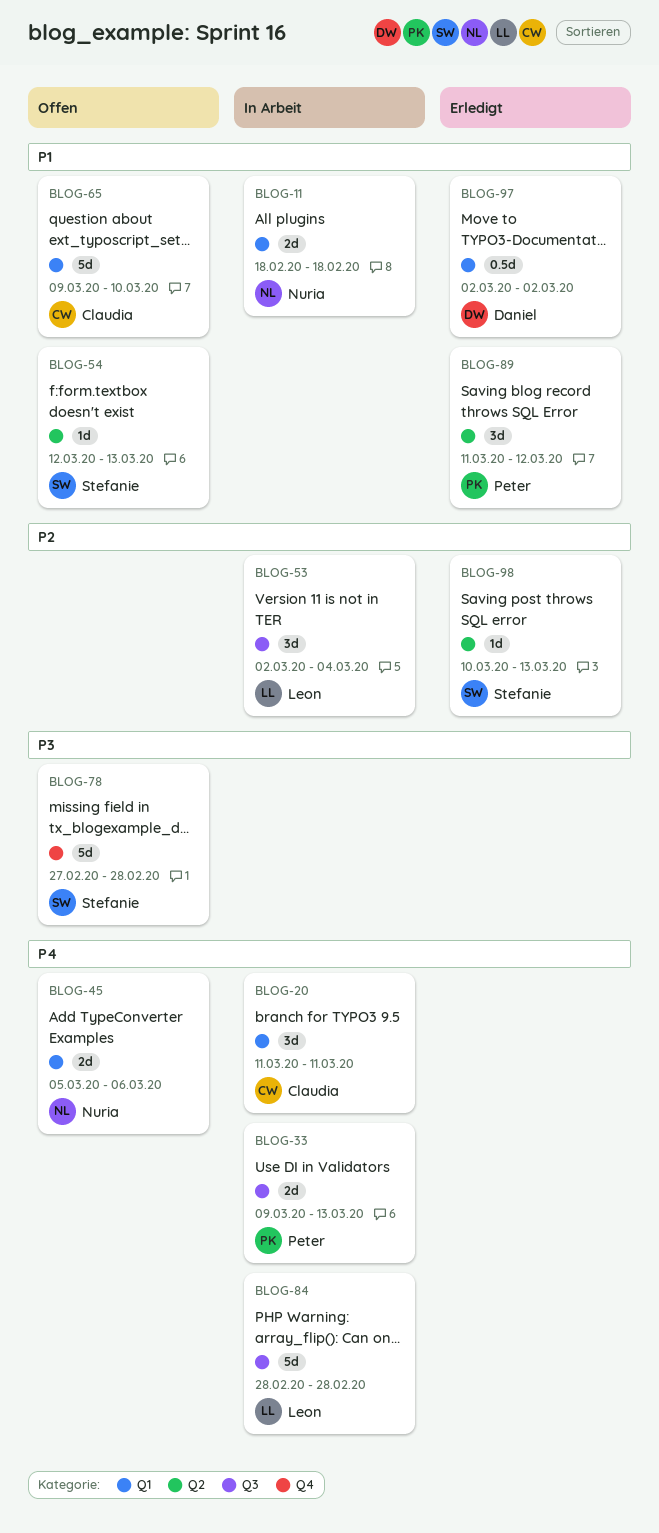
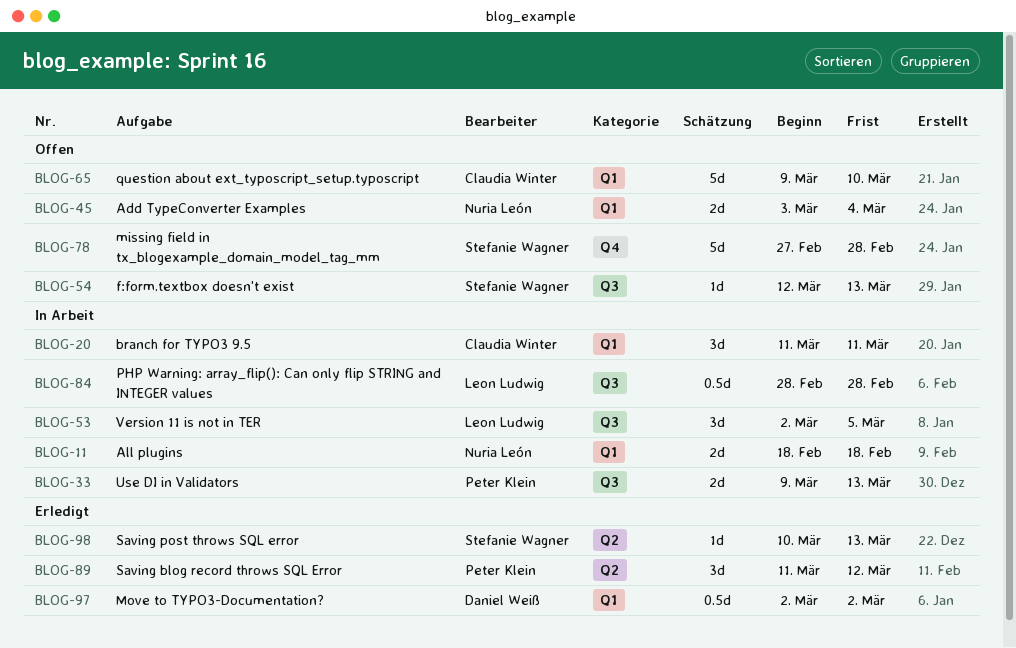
BLOG-45, start: Mar 5 -> Mar 3
BLOG-45, due: Mar 6 -> Mar 4
BLOG-53, due: Mar 4 -> Mar 5
BLOG-54, label: Q2 -> Q3
BLOG-84, estimate: 5d -> 0.5d

